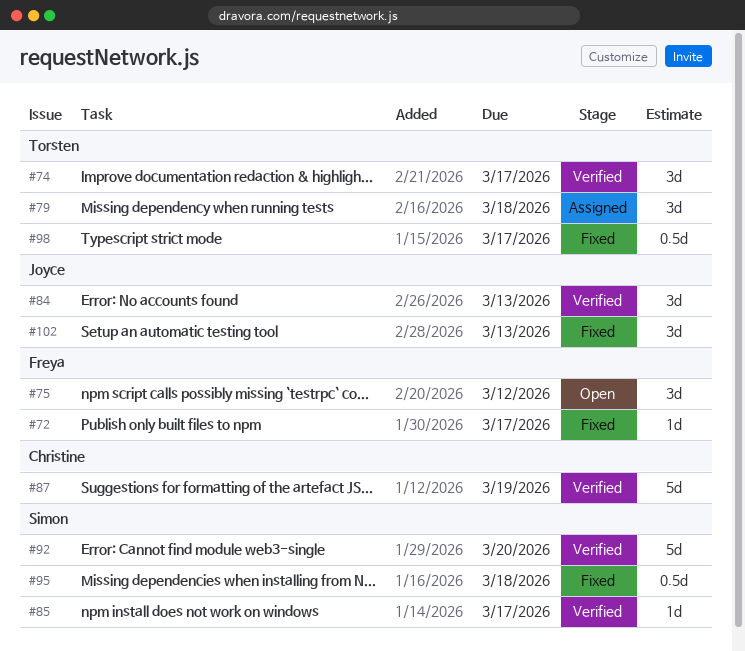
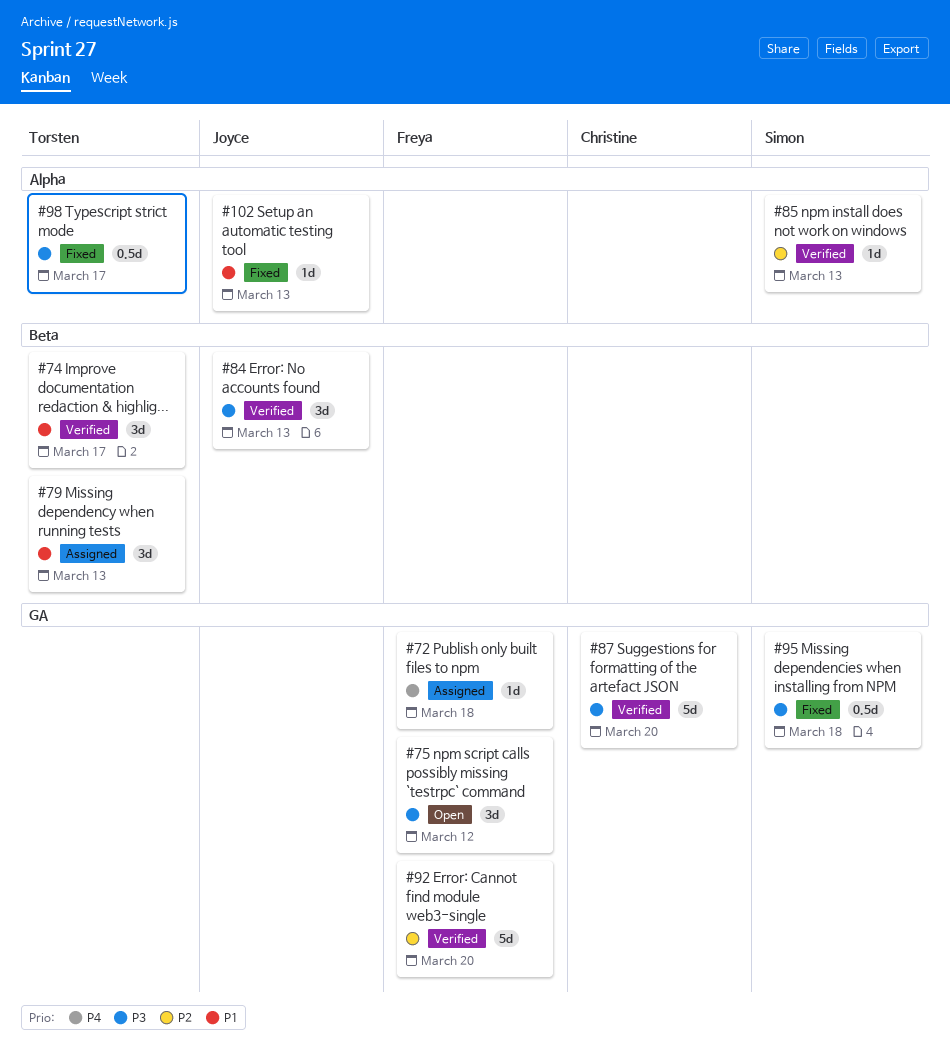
#72, status: Fixed -> Assigned
#72, due: Mar 17 -> Mar 18
#79, due: Mar 18 -> Mar 13
#85, due: Mar 17 -> Mar 13
#87, due: Mar 19 -> Mar 20
#92, owner: Simon -> Freya
#102, estimate: 3d -> 1d

